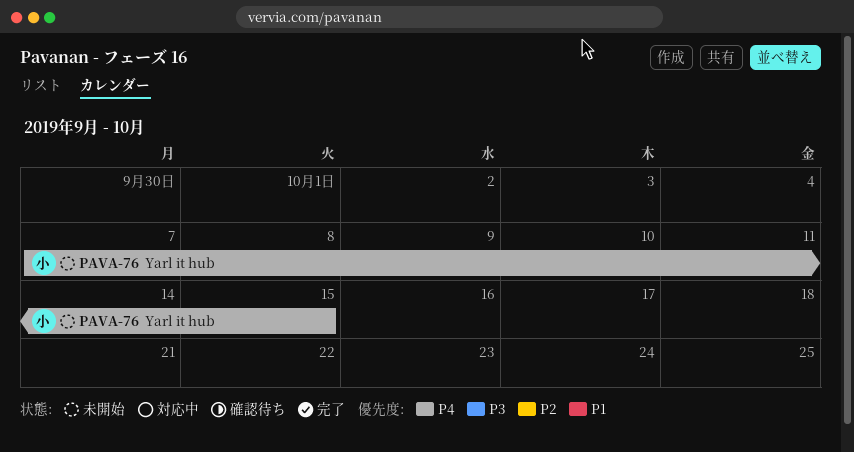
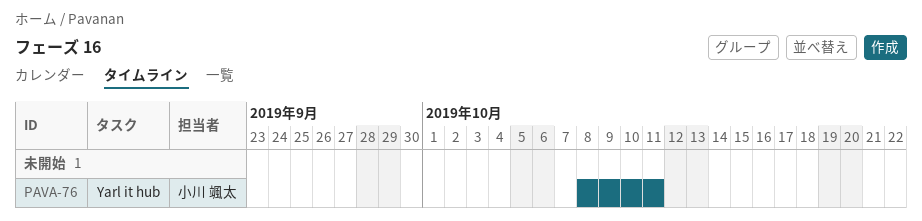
PAVA-76, start: Oct 7 -> Oct 8
PAVA-76, due: Oct 15 -> Oct 11

